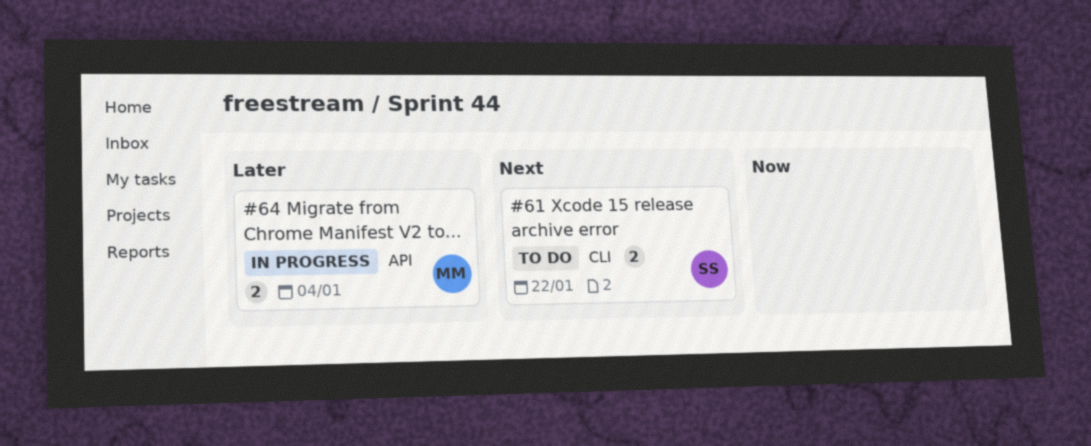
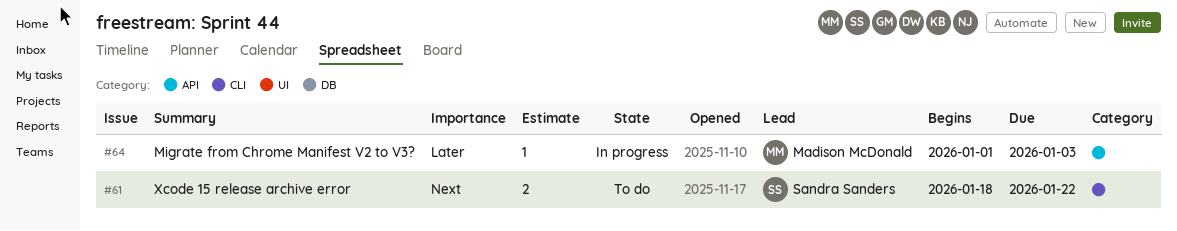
#64, estimate: 2 -> 1
#64, due: Jan 4 -> Jan 3

